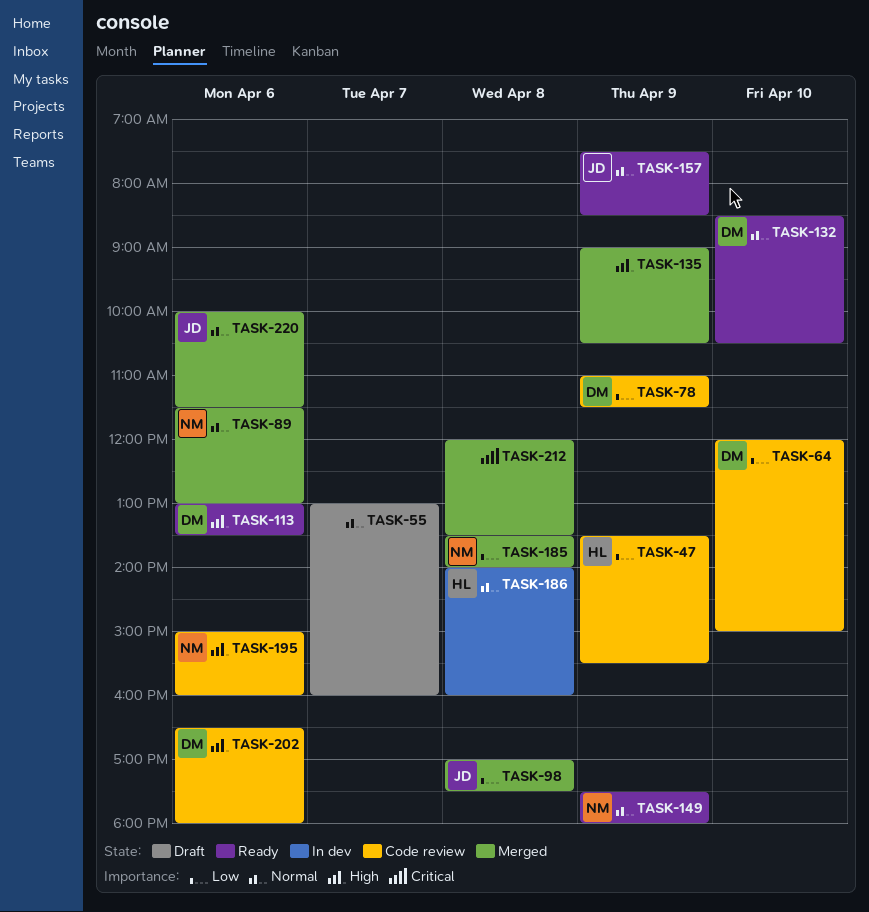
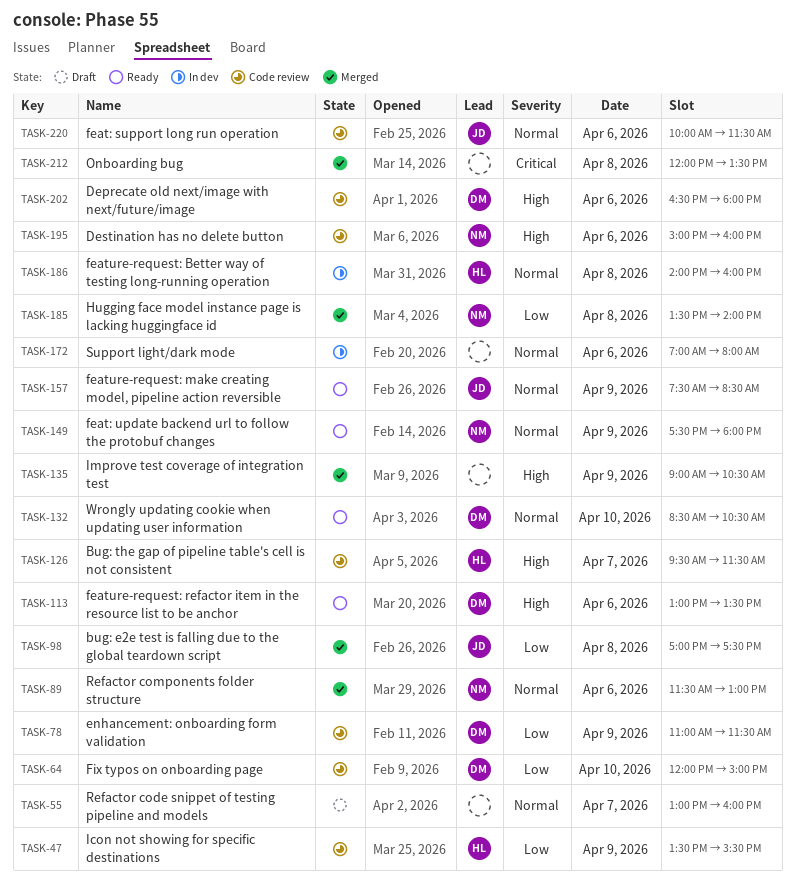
TASK-126: none -> present
TASK-172: none -> present
TASK-220, status: Merged -> Code review

